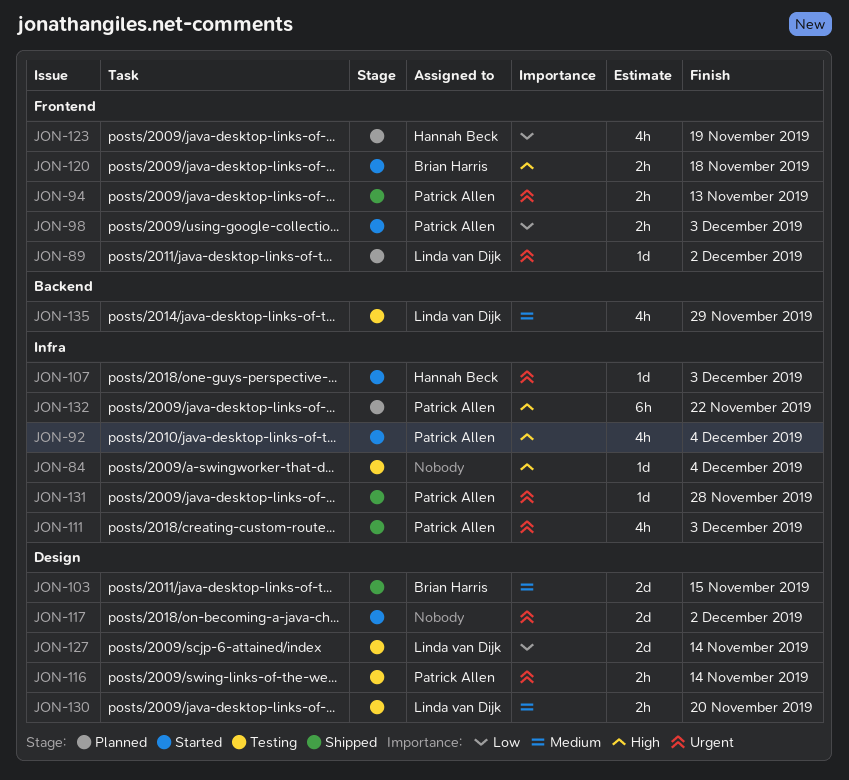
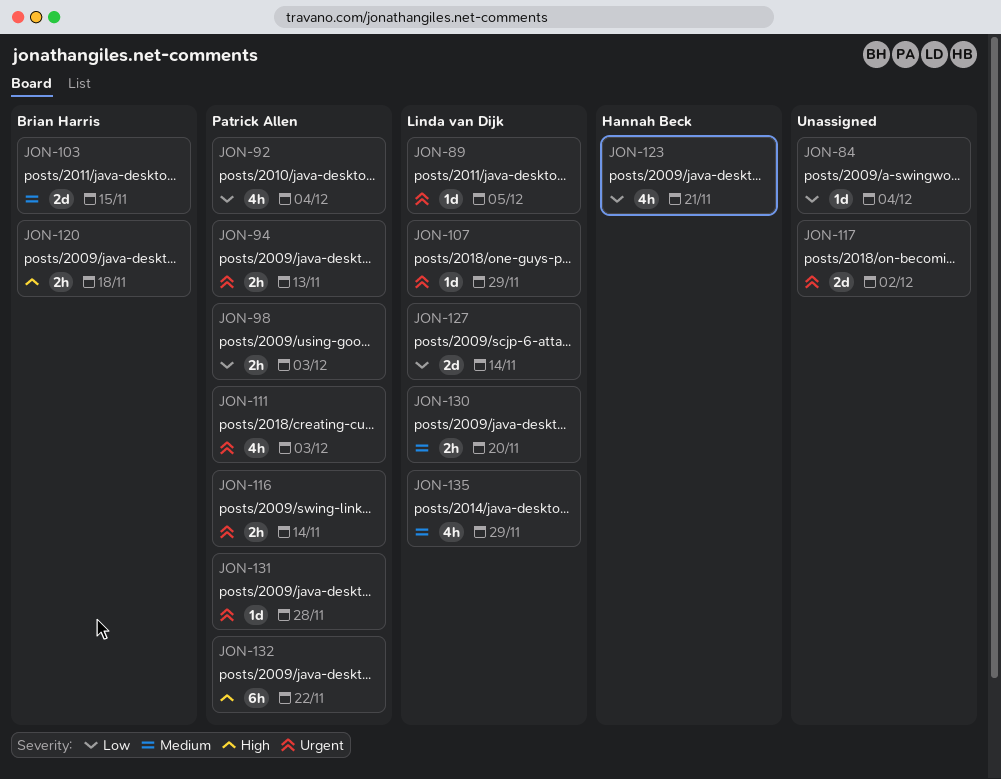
JON-84, priority: High -> Low
JON-89, due: Dec 2 -> Dec 5
JON-92, priority: High -> Low
JON-107, owner: Hannah Beck -> Linda van Dijk
JON-107, due: Dec 3 -> Nov 29
JON-123, due: Nov 19 -> Nov 21

